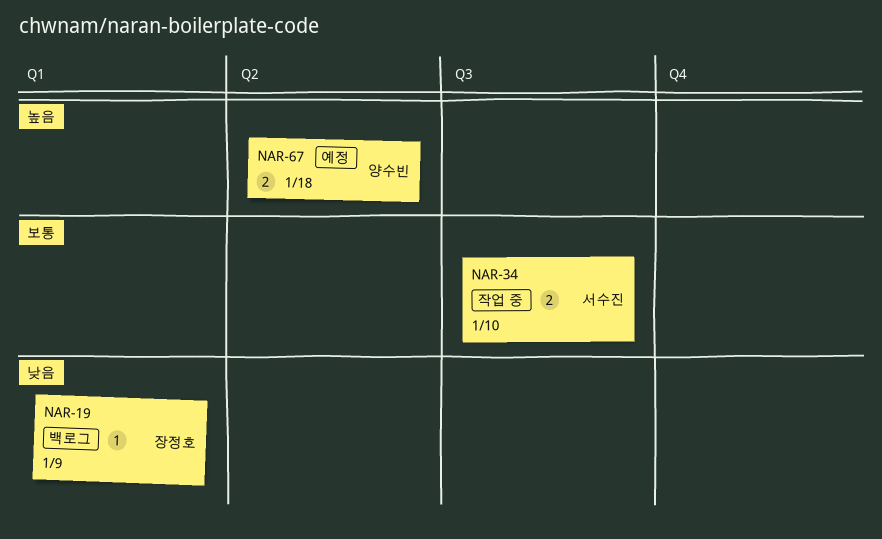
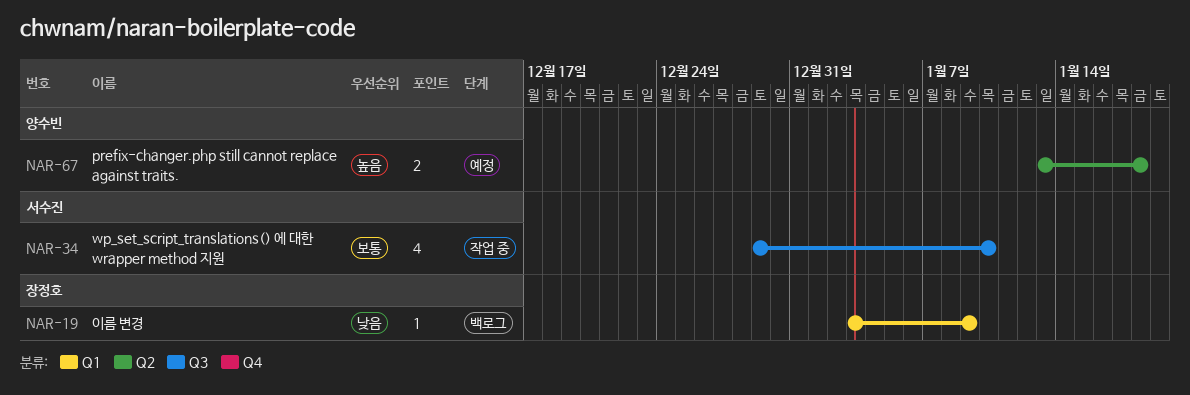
NAR-34, estimate: 2 -> 4

